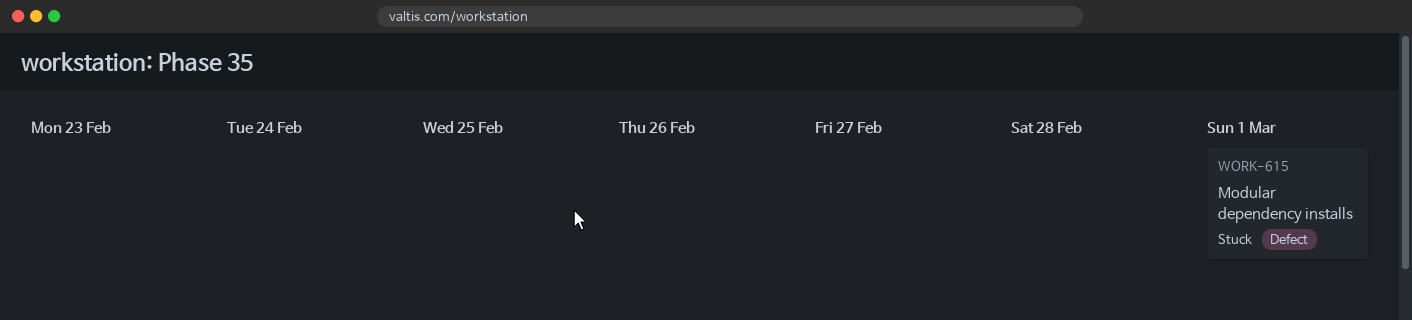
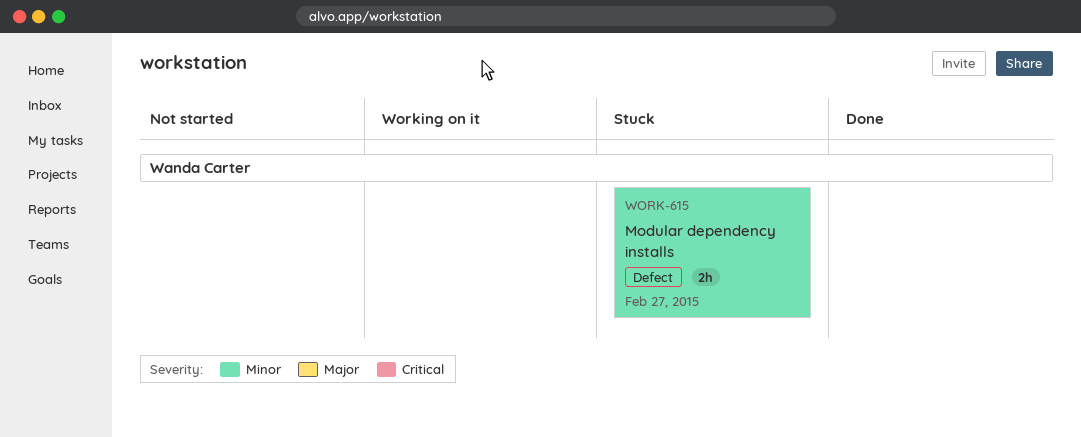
WORK-615, due: Mar 1 -> Feb 27

